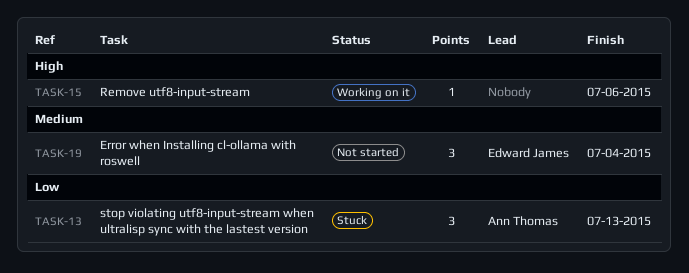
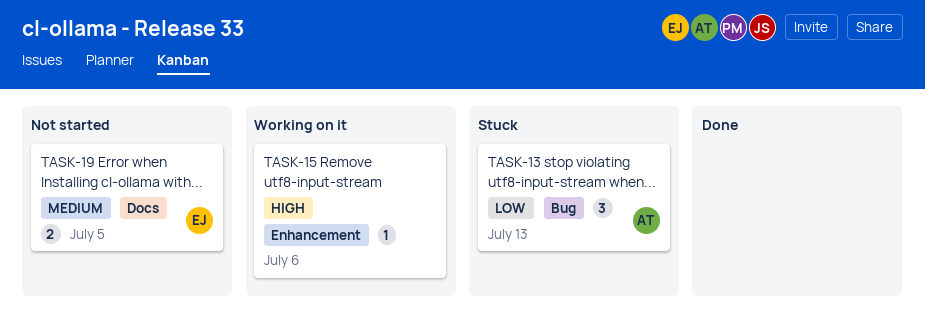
TASK-19, estimate: 3 -> 2
TASK-19, due: Jul 4 -> Jul 5

